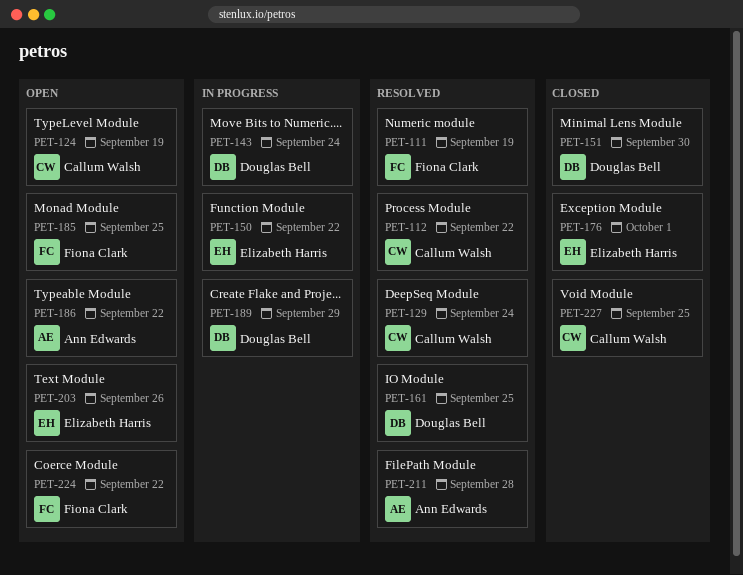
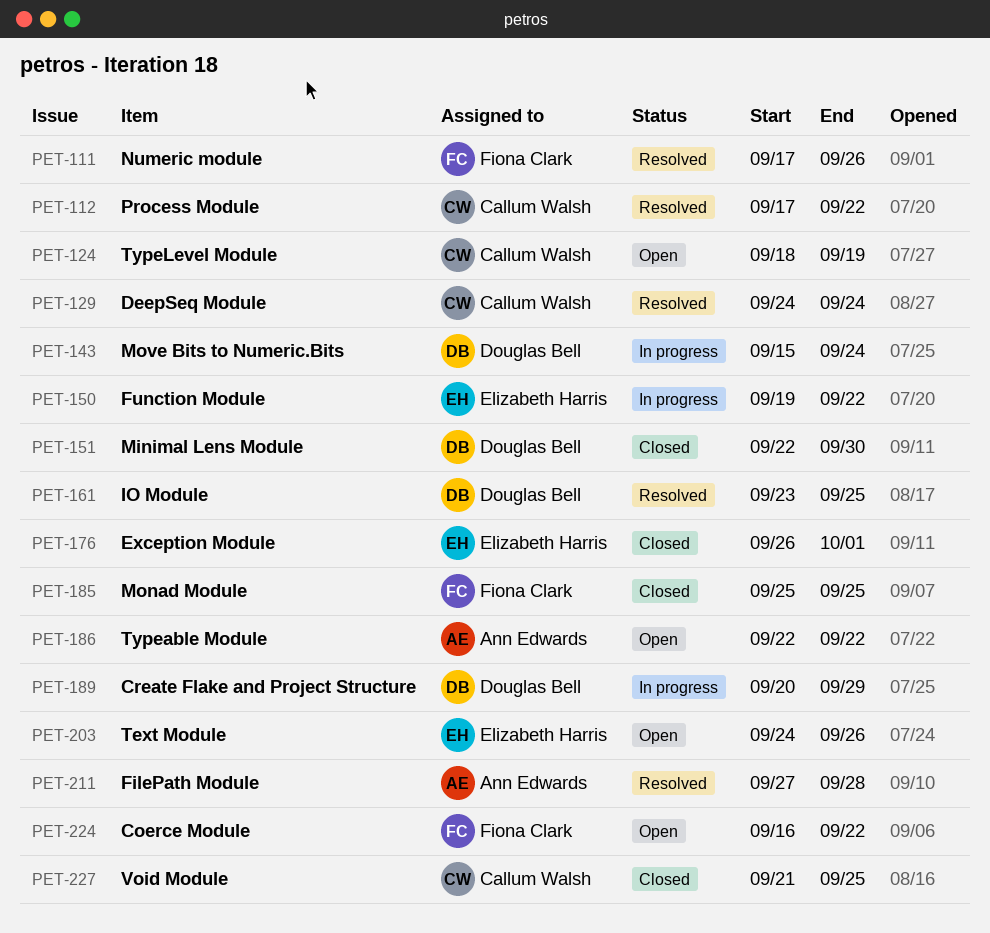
PET-111, due: Sep 19 -> Sep 26
PET-185, status: Open -> Closed

